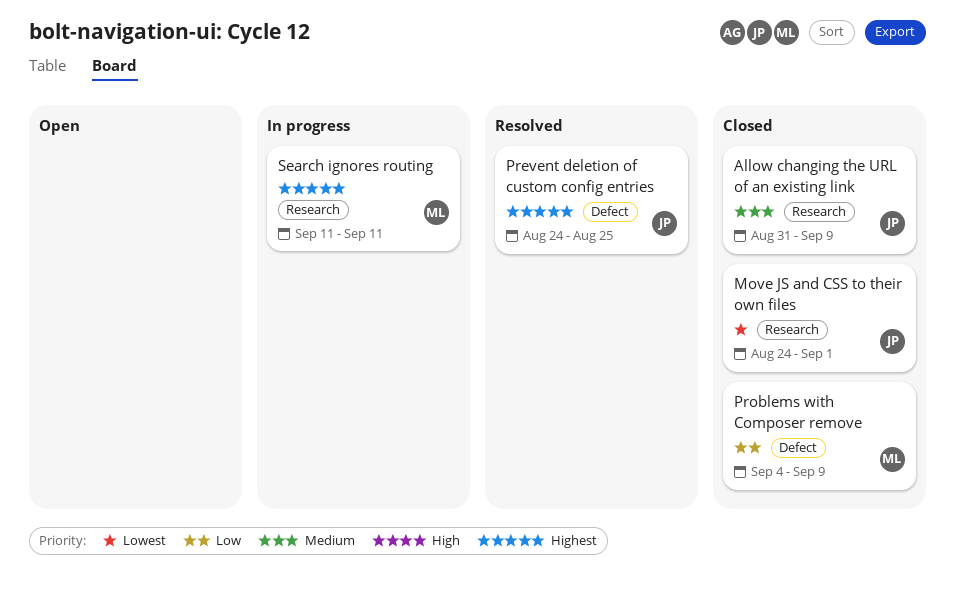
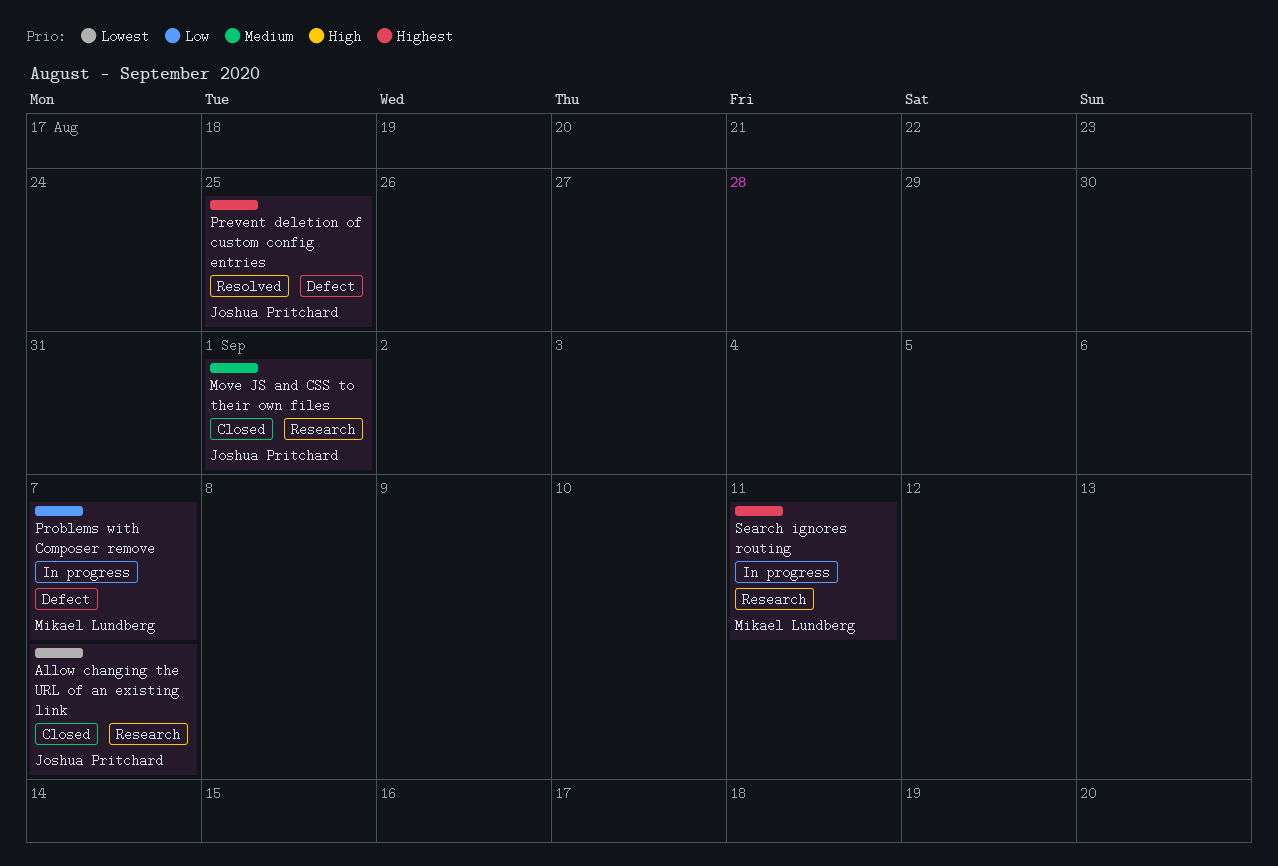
Allow changing the URL of an existing link, priority: Medium -> Lowest
Allow changing the URL of an existing link, due: Sep 9 -> Sep 7
Move JS and CSS to their own files, priority: Lowest -> Medium
Problems with Composer remove, status: Closed -> In progress
Problems with Composer remove, due: Sep 9 -> Sep 7

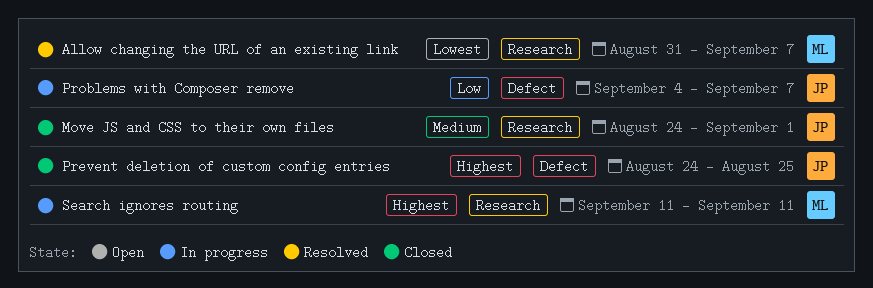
Allow changing the URL of an existing link, status: Closed -> Resolved
Allow changing the URL of an existing link, owner: Joshua Pritchard -> Mikael Lundberg
Prevent deletion of custom config entries, status: Resolved -> Closed
Problems with Composer remove, owner: Mikael Lundberg -> Joshua Pritchard

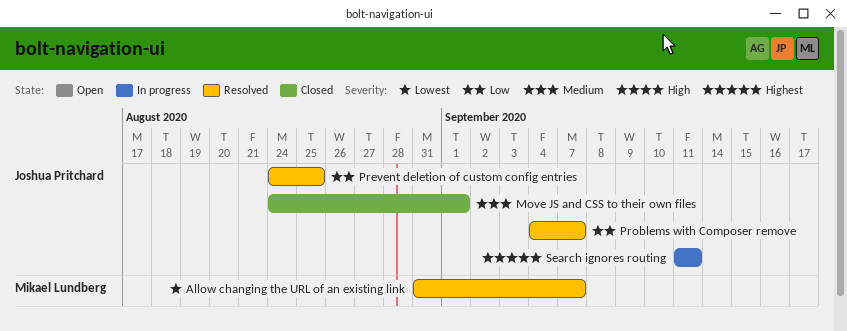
Prevent deletion of custom config entries, status: Closed -> Resolved
Prevent deletion of custom config entries, priority: Highest -> Low
Problems with Composer remove, status: In progress -> Resolved
Search ignores routing, owner: Mikael Lundberg -> Joshua Pritchard

